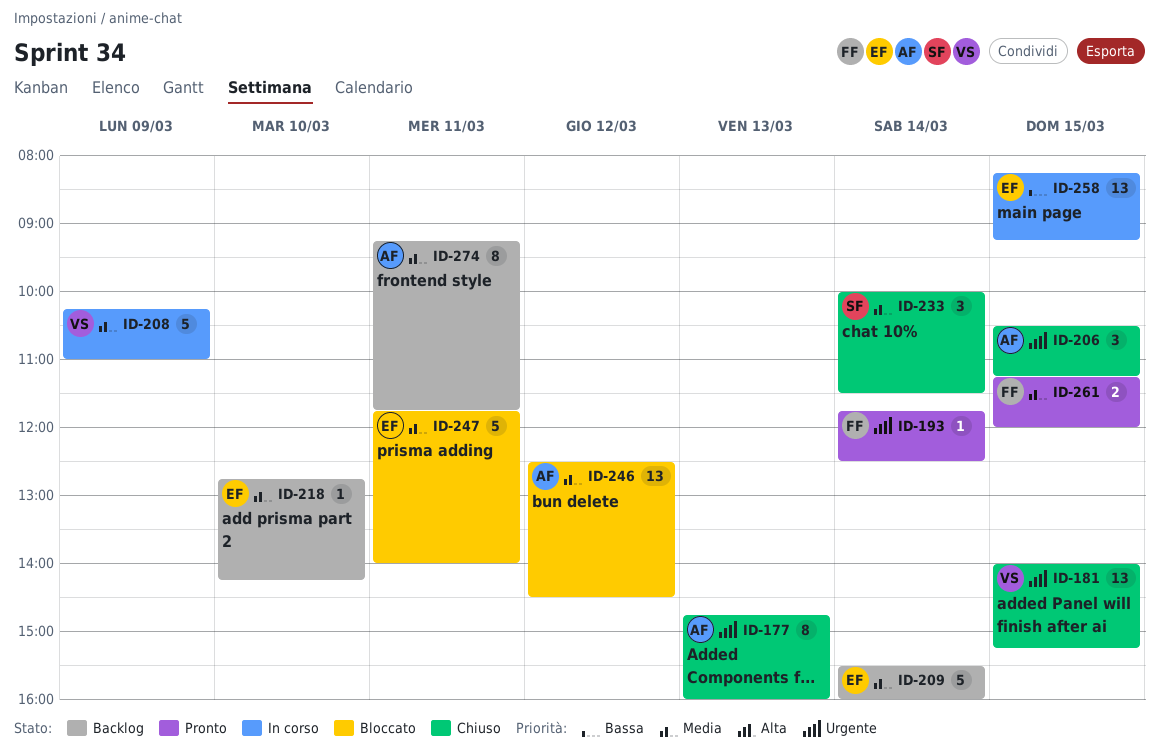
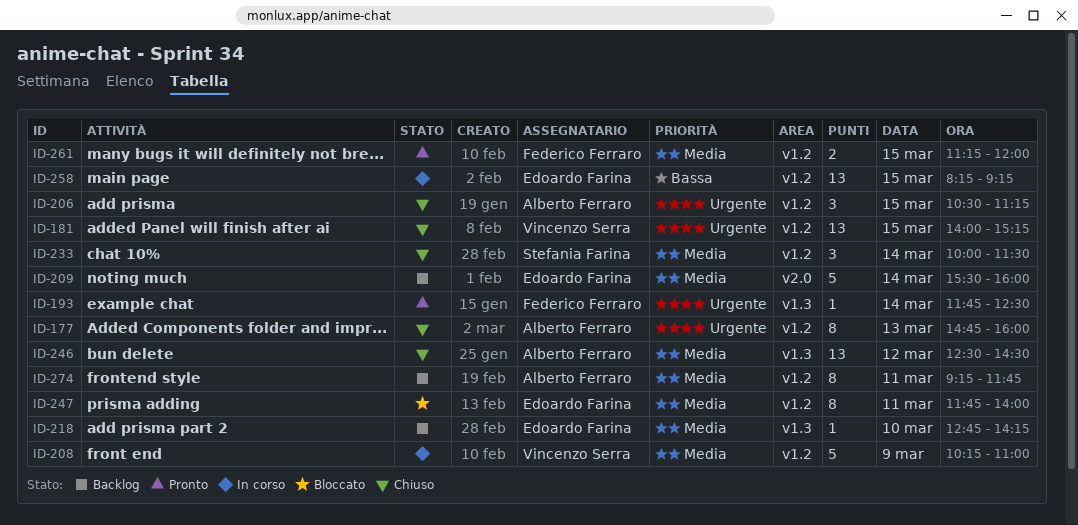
ID-246, status: Bloccato -> Chiuso
ID-247, estimate: 5 -> 8

